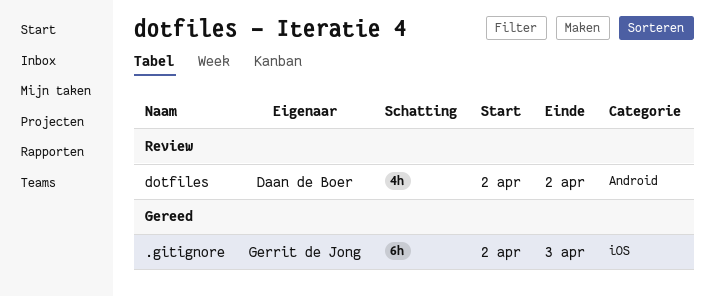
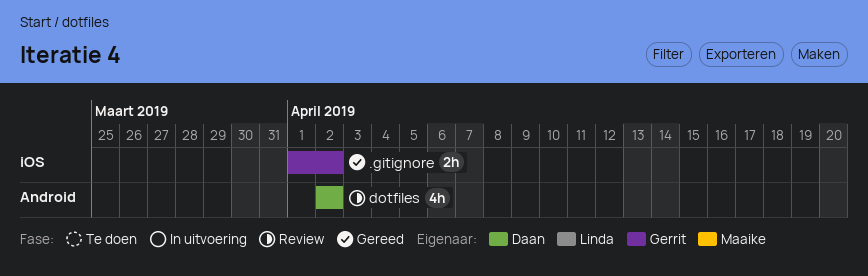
.gitignore, estimate: 6h -> 2h
.gitignore, start: Apr 2 -> Apr 1
.gitignore, due: Apr 3 -> Apr 2

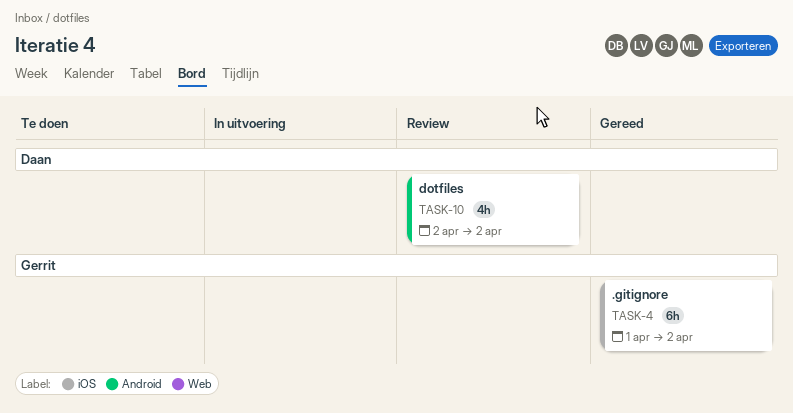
.gitignore, estimate: 2h -> 6h

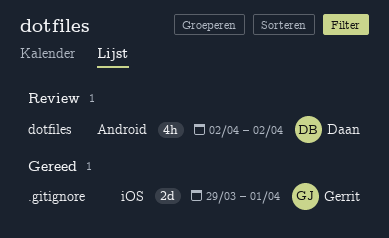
.gitignore, estimate: 6h -> 2d
.gitignore, start: Apr 1 -> Mar 29
.gitignore, due: Apr 2 -> Apr 1

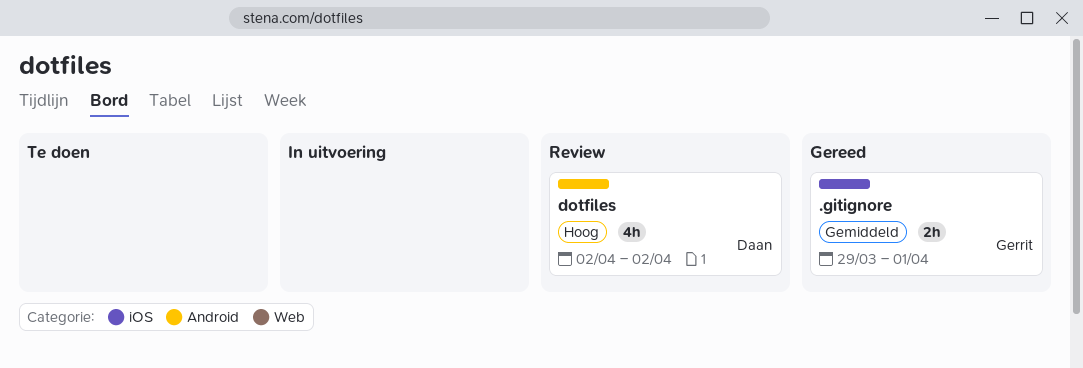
.gitignore, estimate: 2d -> 2h

